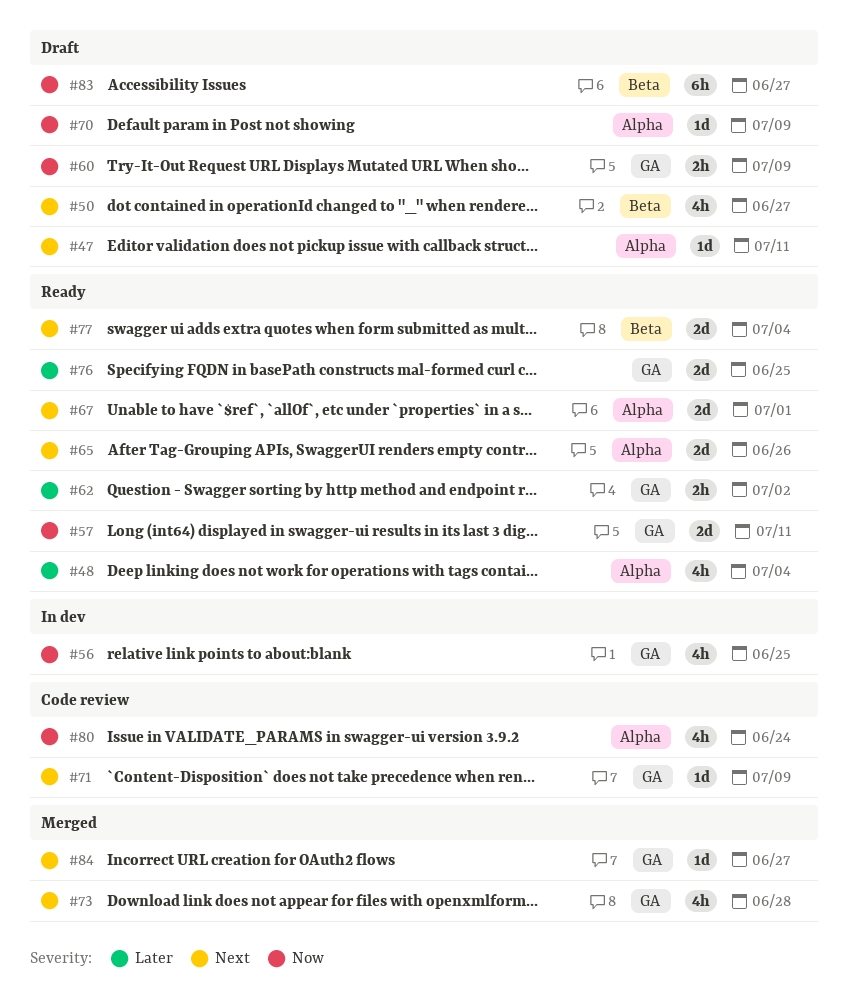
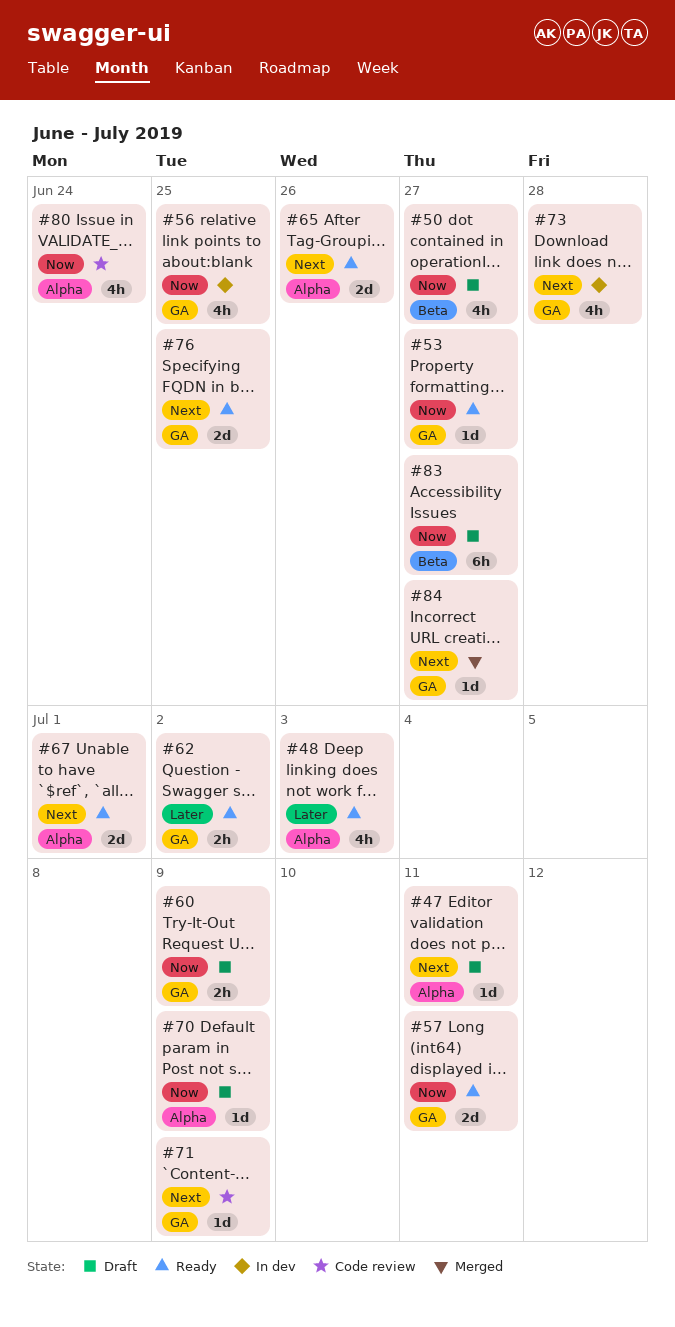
#48, due: Jul 4 -> Jul 3
#50, priority: Next -> Now
#53: none -> present
#73, status: Merged -> In dev
#76, priority: Later -> Next
#77: present -> none

